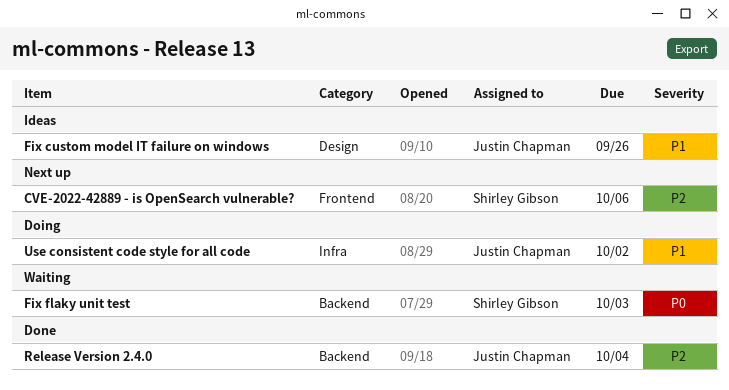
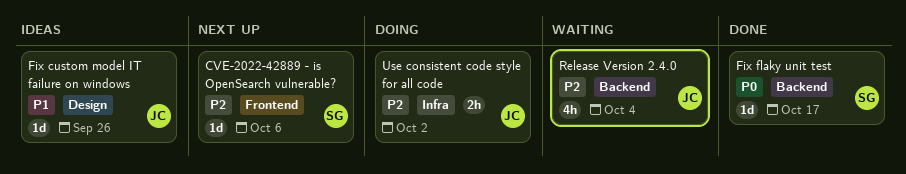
Fix flaky unit test, status: Waiting -> Done
Fix flaky unit test, due: Oct 3 -> Oct 17
Release Version 2.4.0, status: Done -> Waiting
Use consistent code style for all code, priority: P1 -> P2

